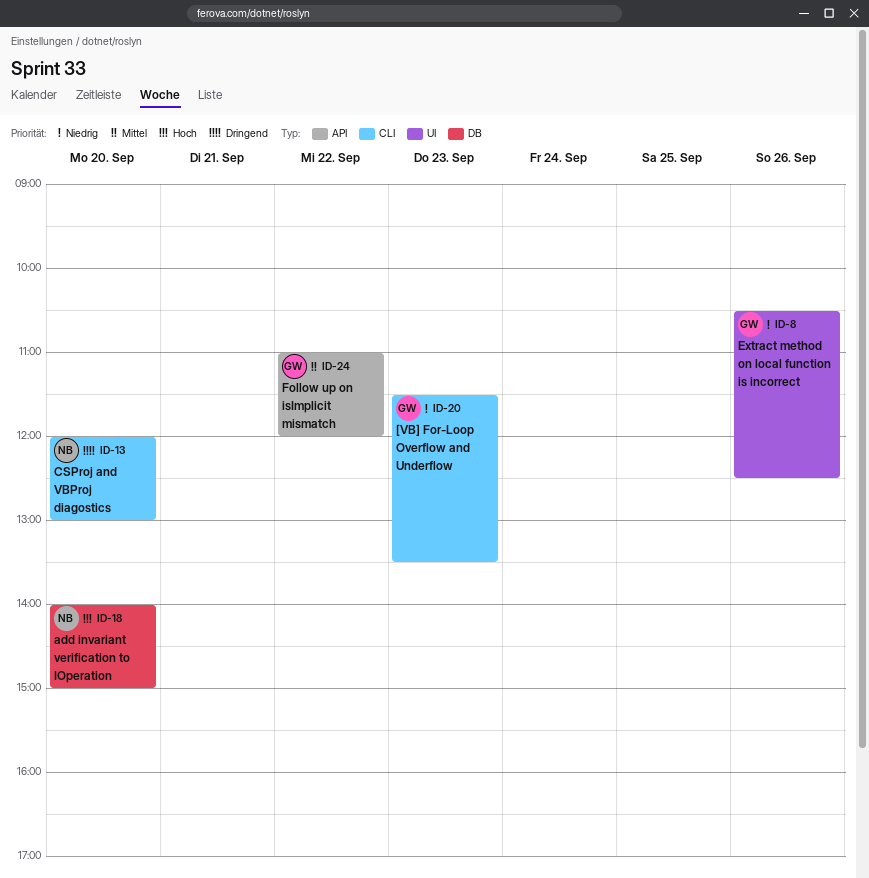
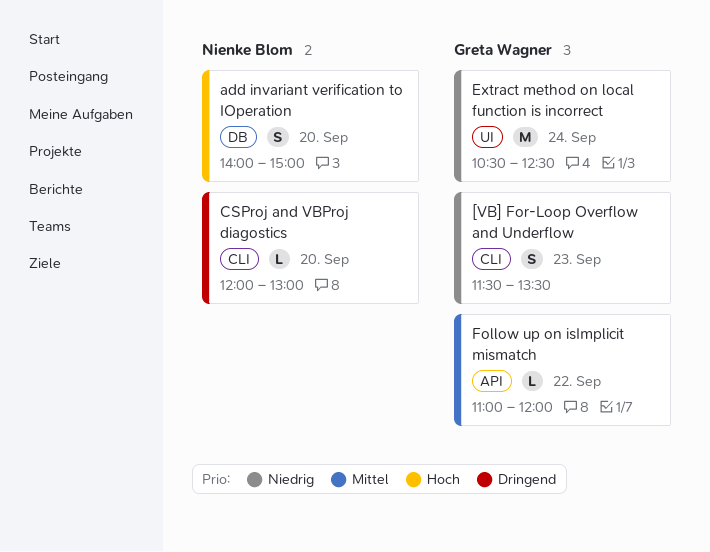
Extract method on local function is incorrect, day: Sep 26 -> Sep 24

